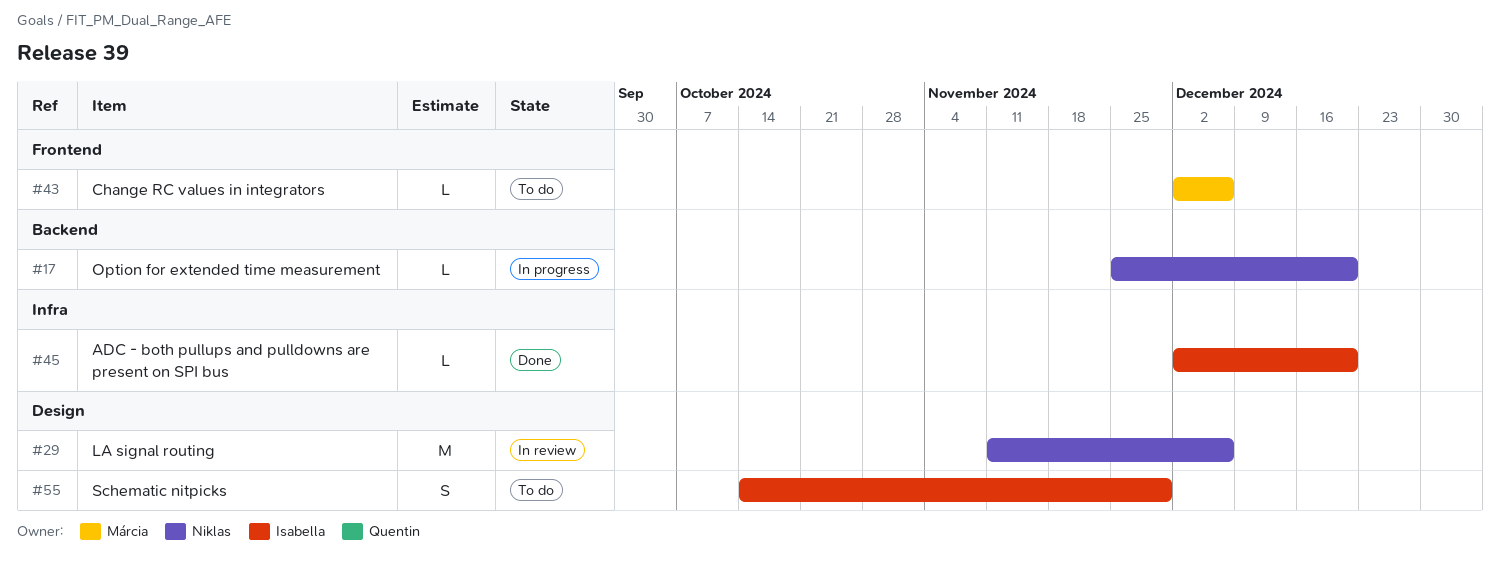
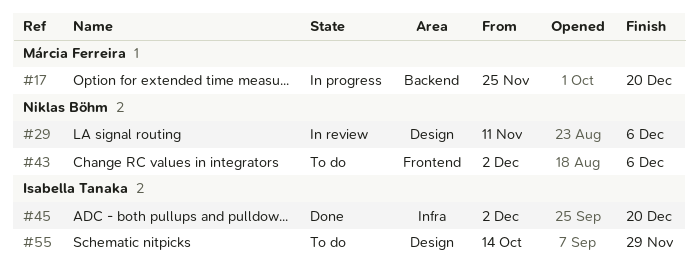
#17, owner: Niklas Böhm -> Márcia Ferreira
#43, owner: Márcia Ferreira -> Niklas Böhm

